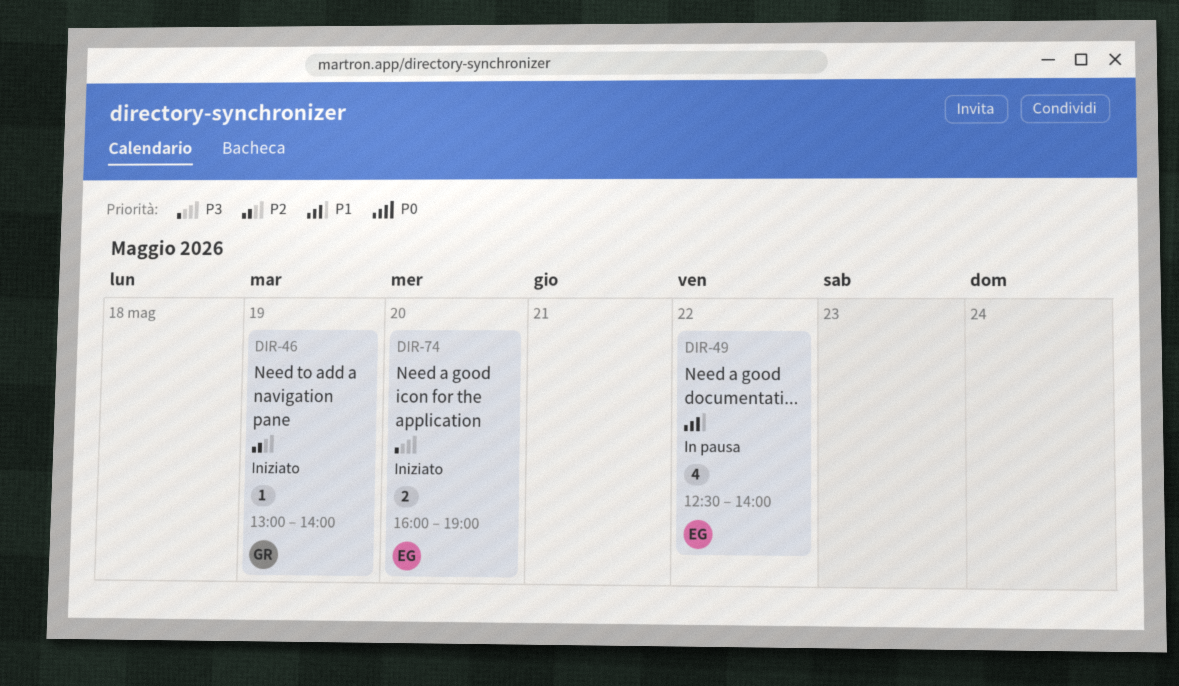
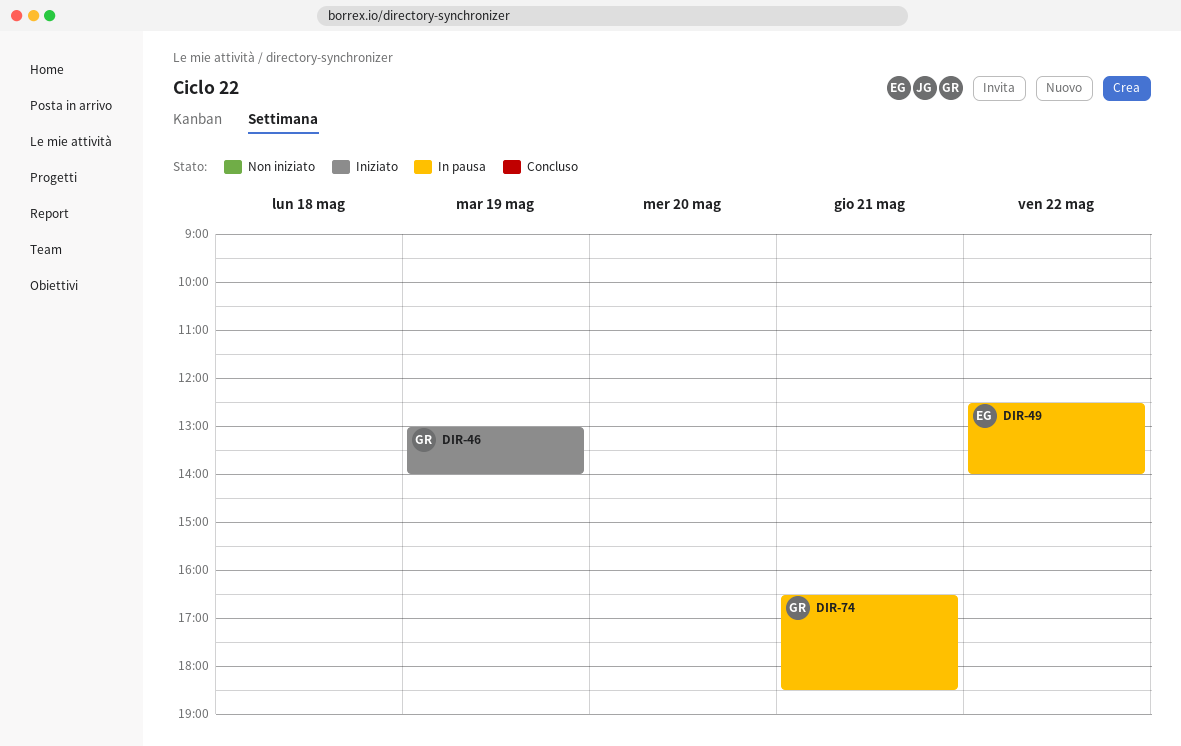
DIR-74, status: Iniziato -> In pausa
DIR-74, owner: EG -> GR
DIR-74, day: May 20 -> May 21
DIR-74, begins: 16:00 -> 16:30
DIR-74, ends: 19:00 -> 18:30

